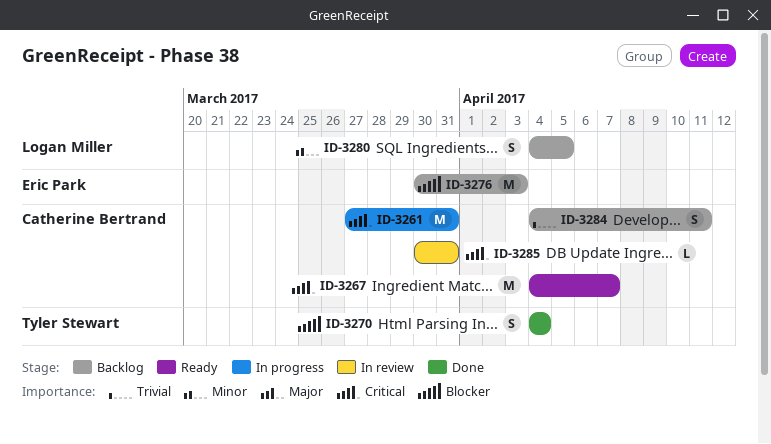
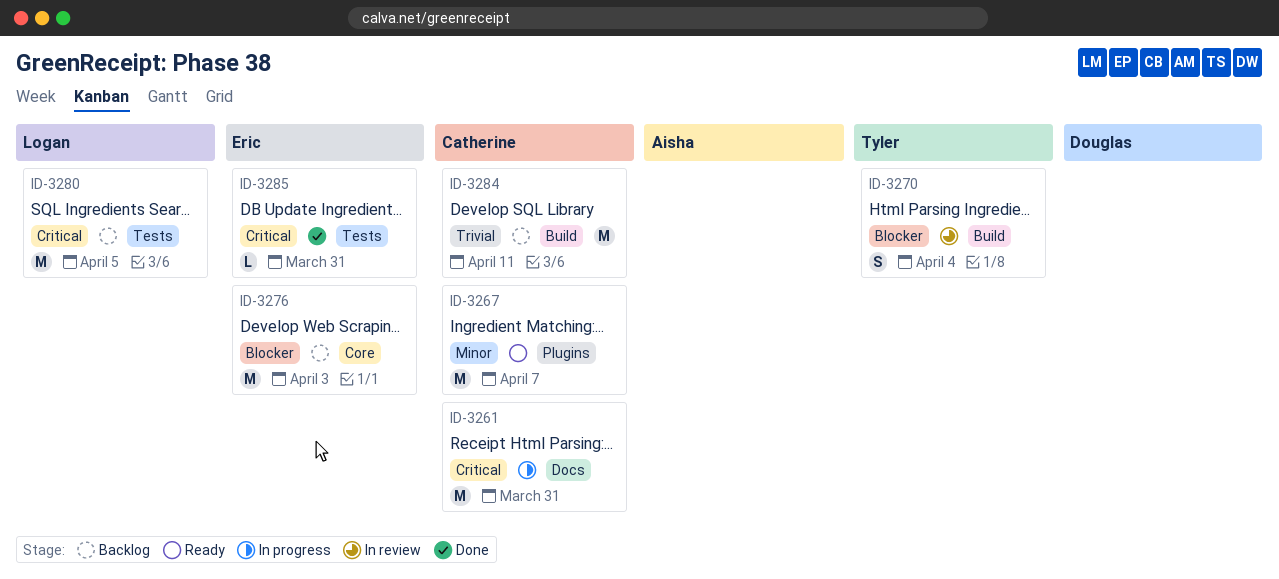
ID-3267, priority: Critical -> Minor
ID-3270, status: Done -> In review
ID-3280, priority: Minor -> Critical
ID-3280, estimate: S -> M
ID-3284, estimate: S -> M
ID-3285, status: In review -> Done
ID-3285, owner: Catherine Bertrand -> Eric Park

